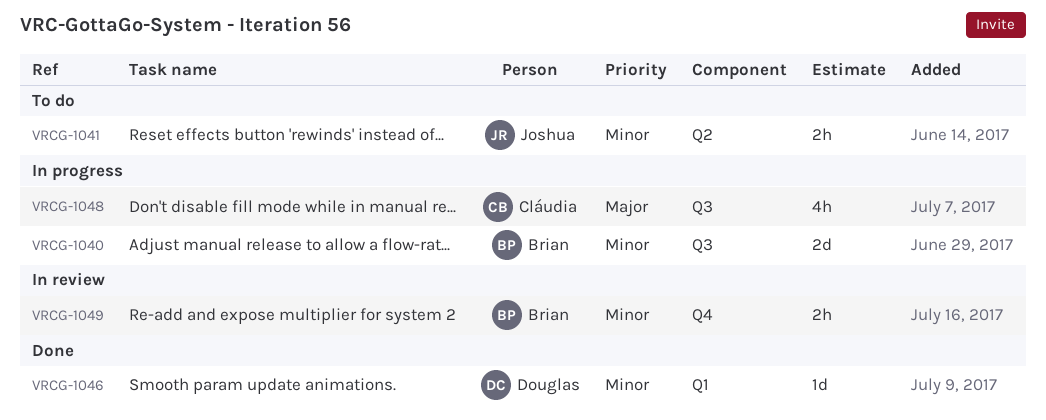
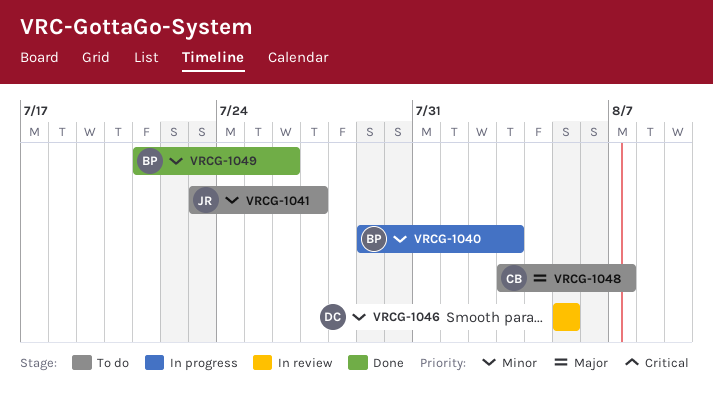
VRCG-1046, status: Done -> In review
VRCG-1048, status: In progress -> To do
VRCG-1049, status: In review -> Done

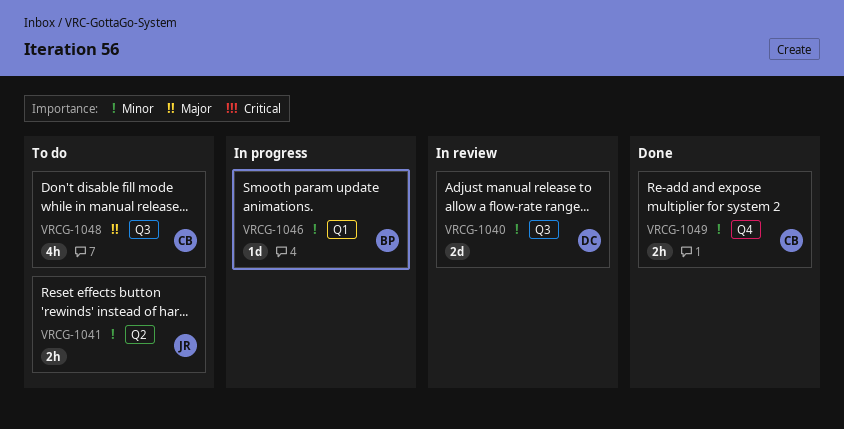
VRCG-1040, status: In progress -> In review
VRCG-1040, owner: BP -> DC
VRCG-1046, status: In review -> In progress
VRCG-1046, owner: DC -> BP
VRCG-1049, owner: BP -> CB

